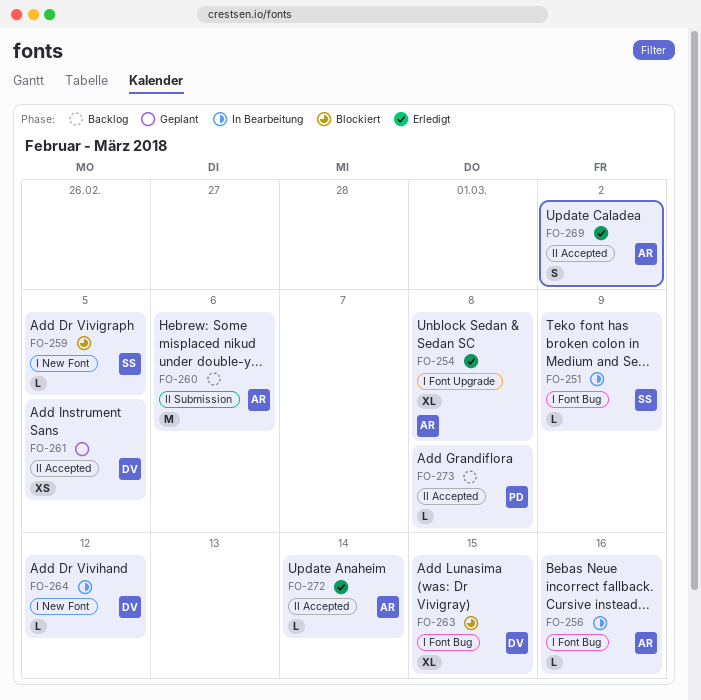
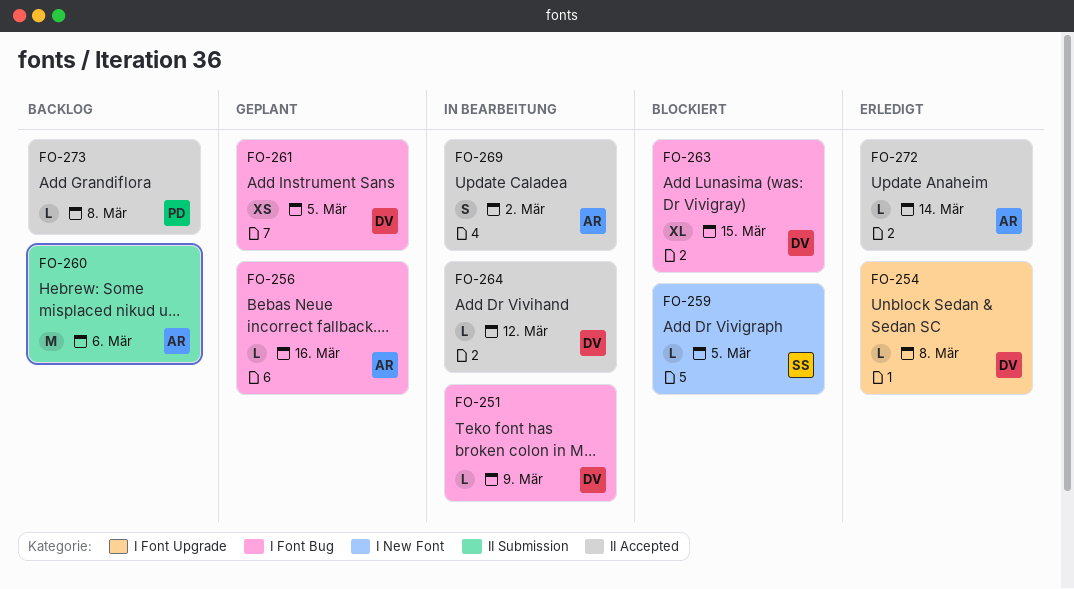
FO-251, owner: SS -> DV
FO-254, owner: AR -> DV
FO-254, estimate: XL -> L
FO-256, status: In Bearbeitung -> Geplant
FO-261, label: II Accepted -> I Font Bug
FO-264, label: I New Font -> II Accepted
FO-269, status: Erledigt -> In Bearbeitung

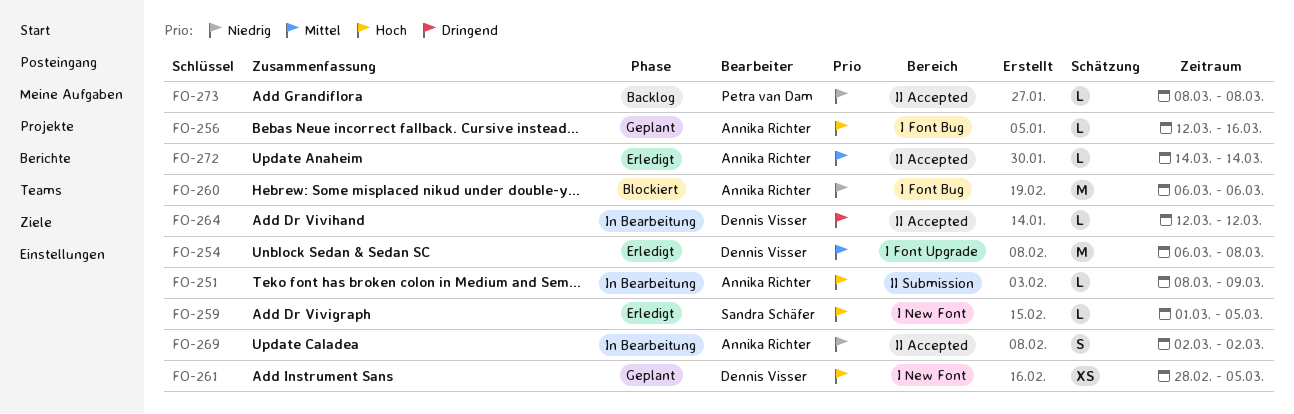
FO-251, owner: Dennis Visser -> Annika Richter
FO-251, label: I Font Bug -> II Submission
FO-254, estimate: L -> M
FO-259, status: Blockiert -> Erledigt
FO-260, status: Backlog -> Blockiert
FO-260, label: II Submission -> I Font Bug
FO-261, label: I Font Bug -> I New Font
FO-263: present -> none

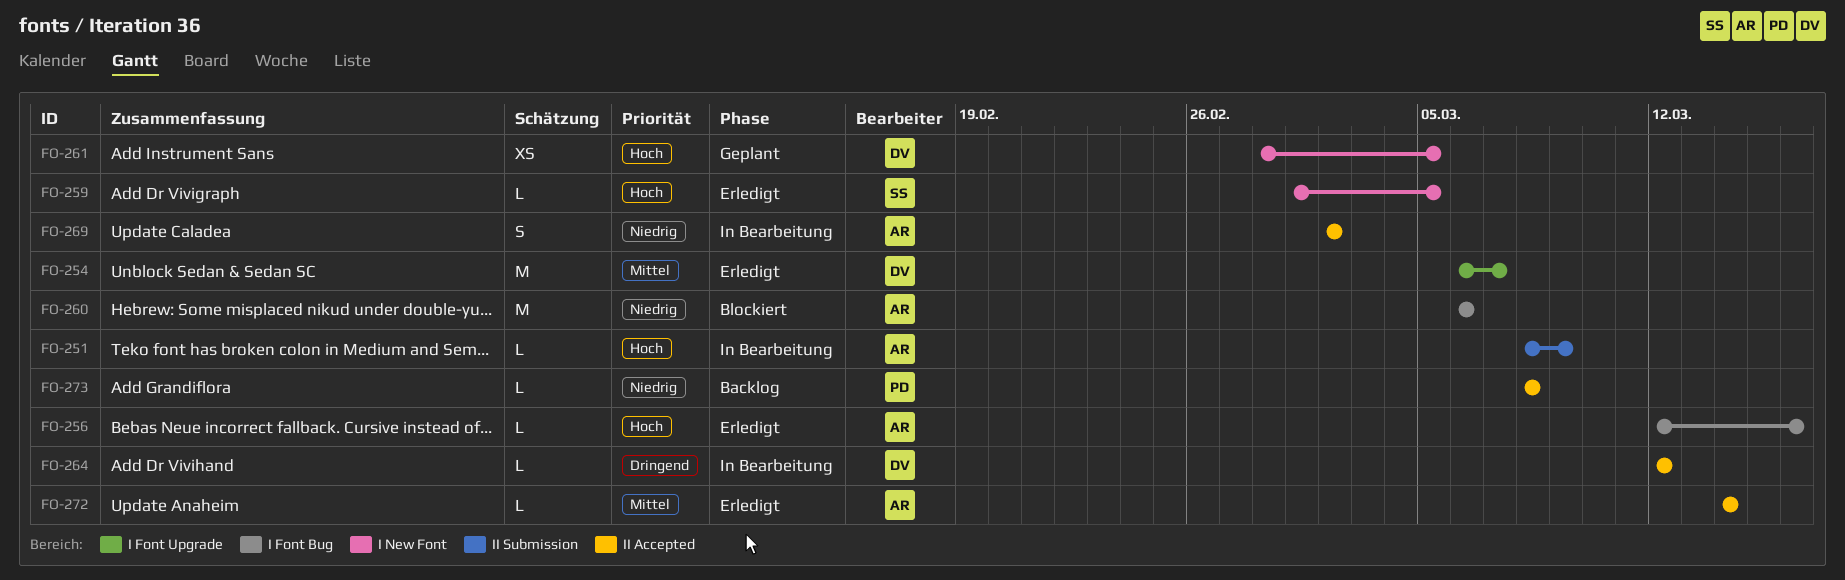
FO-254, due: Mar 8 -> Mar 7
FO-256, status: Geplant -> Erledigt

